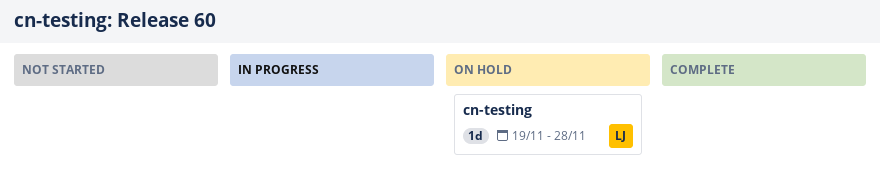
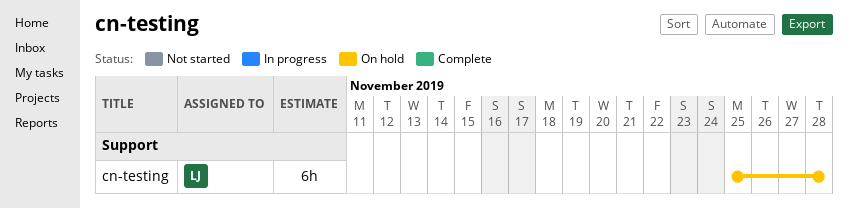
cn-testing, estimate: 1d -> 6h
cn-testing, start: Nov 19 -> Nov 25

